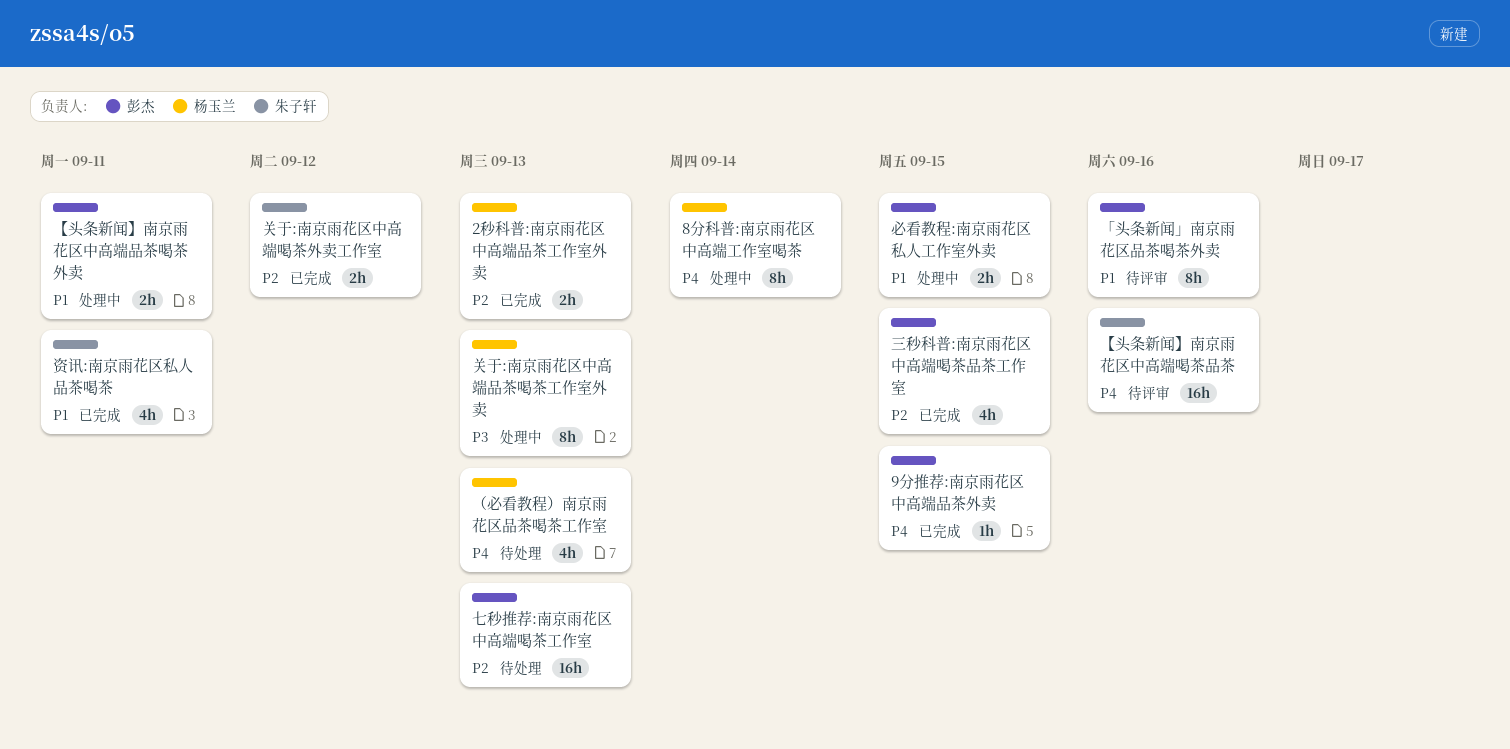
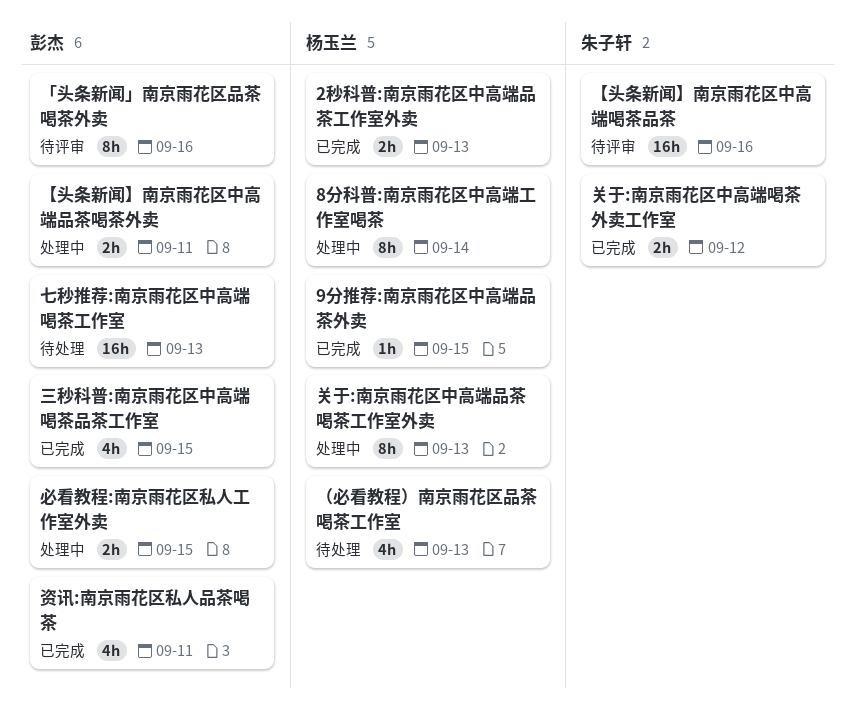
9分推荐:南京雨花区中高端品茶外卖, owner: 彭杰 -> 杨玉兰
资讯:南京雨花区私人品茶喝茶, owner: 朱子轩 -> 彭杰

